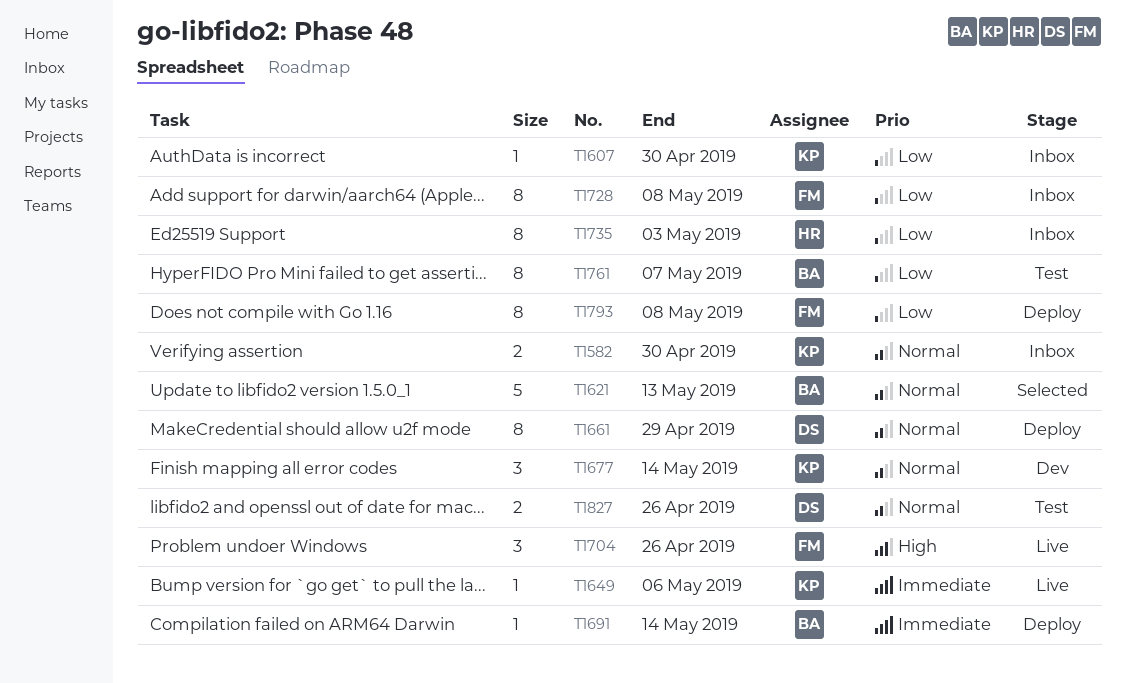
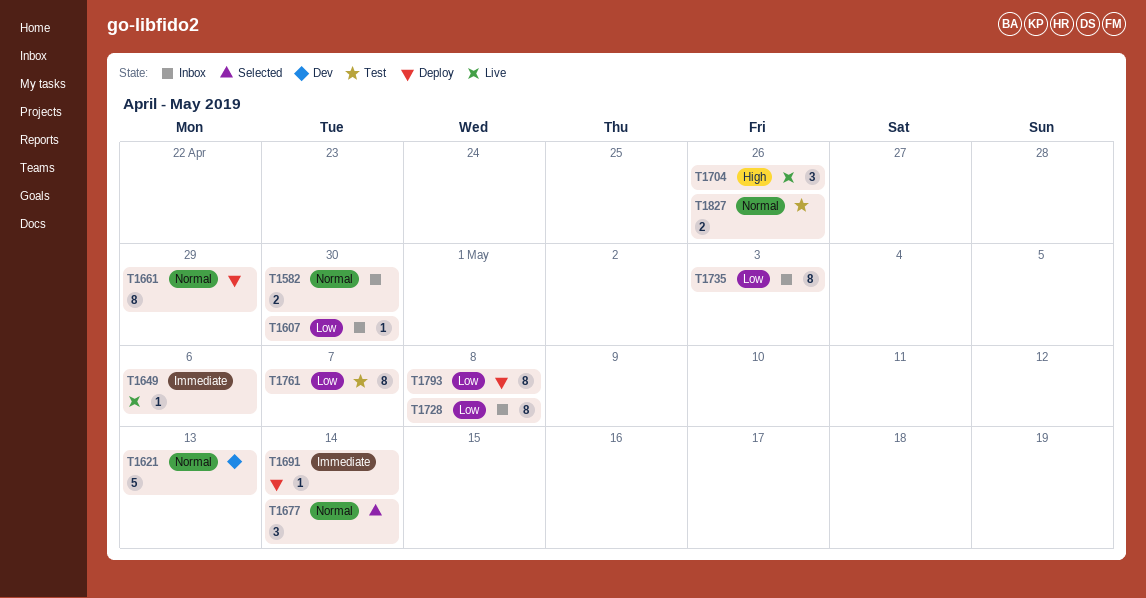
T1621, status: Selected -> Dev
T1677, status: Dev -> Selected

